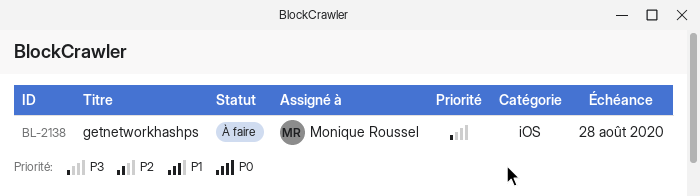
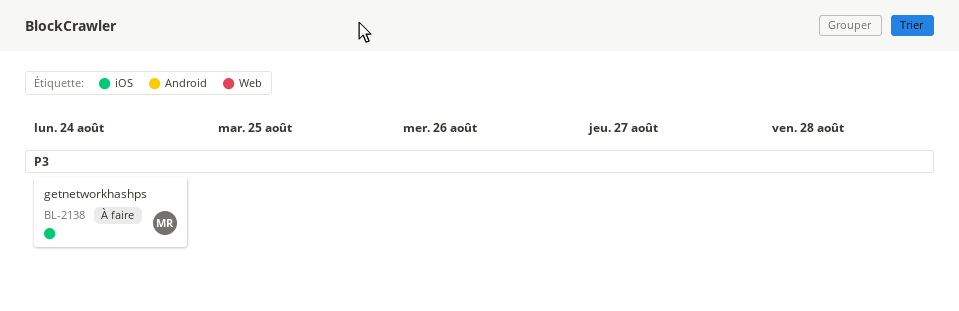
BL-2138, due: Aug 28 -> Aug 24

